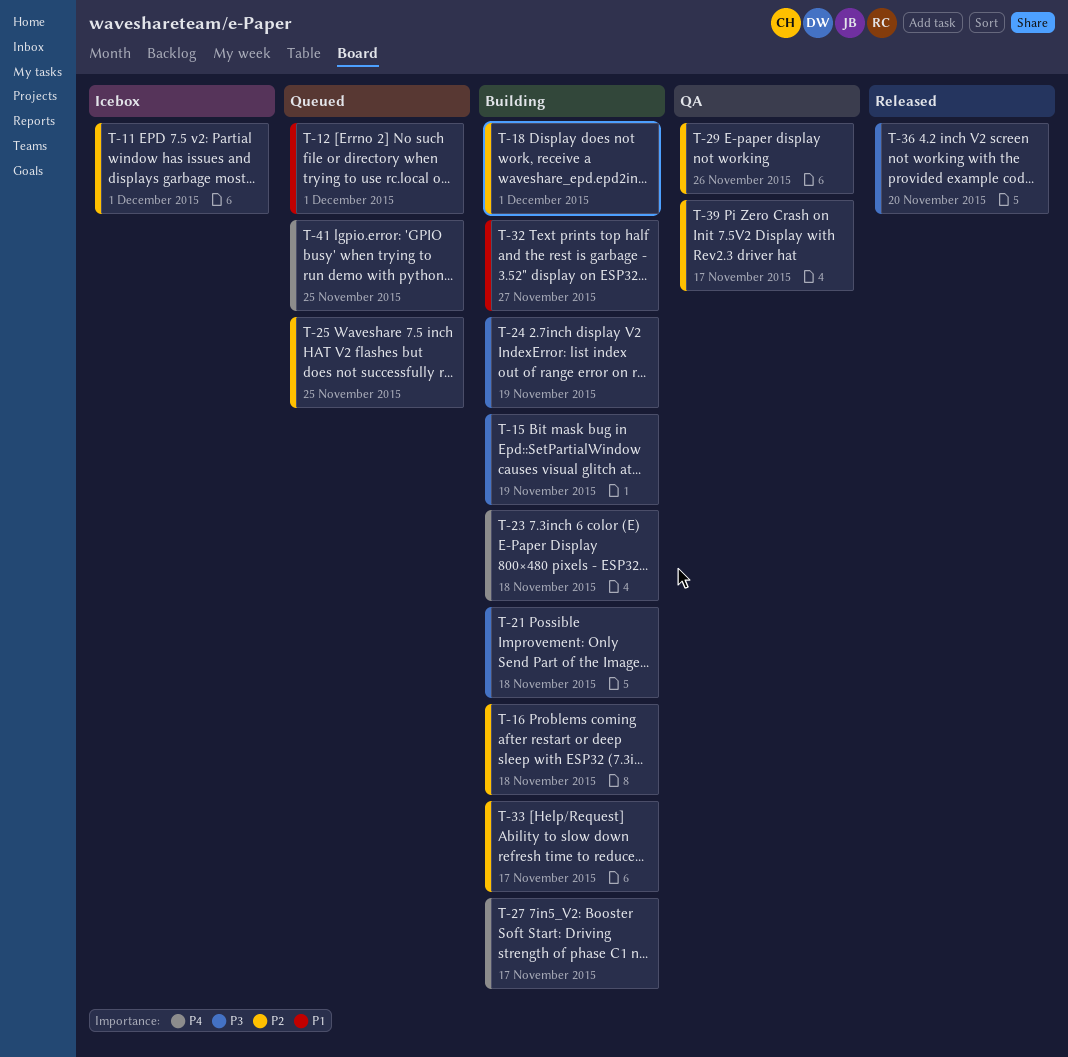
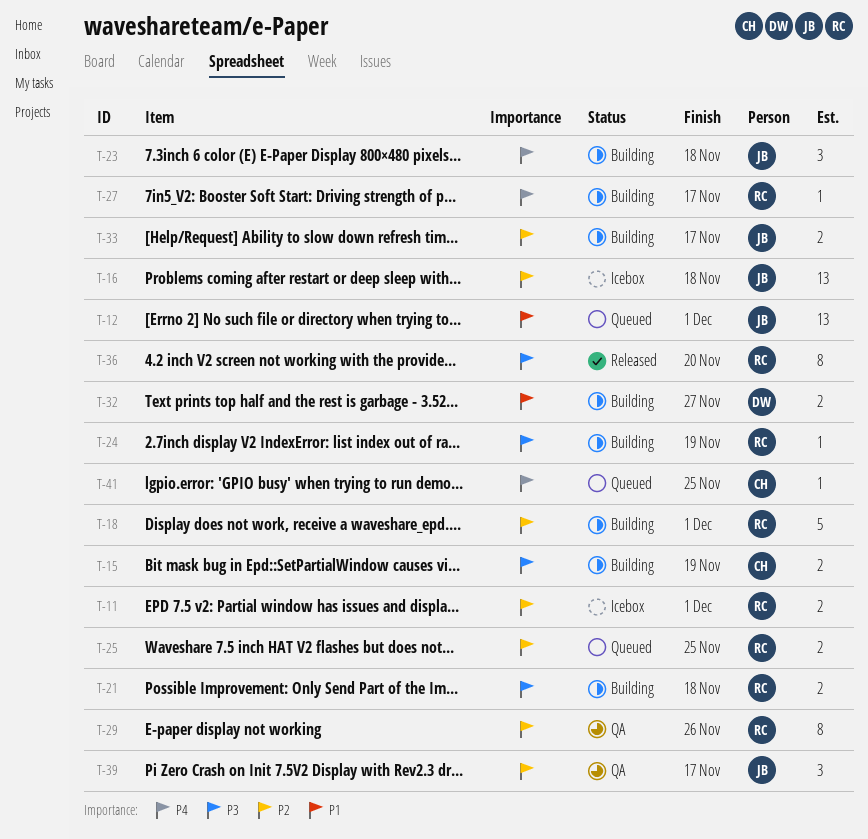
T-16, status: Building -> Icebox

